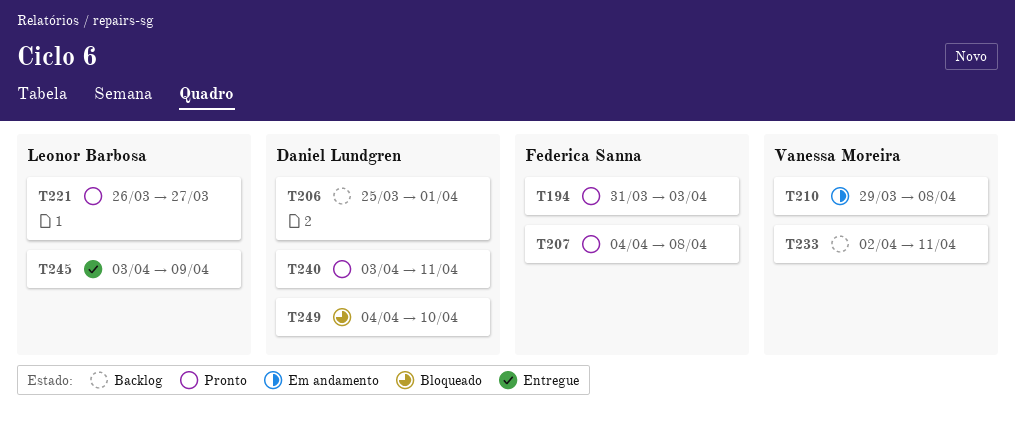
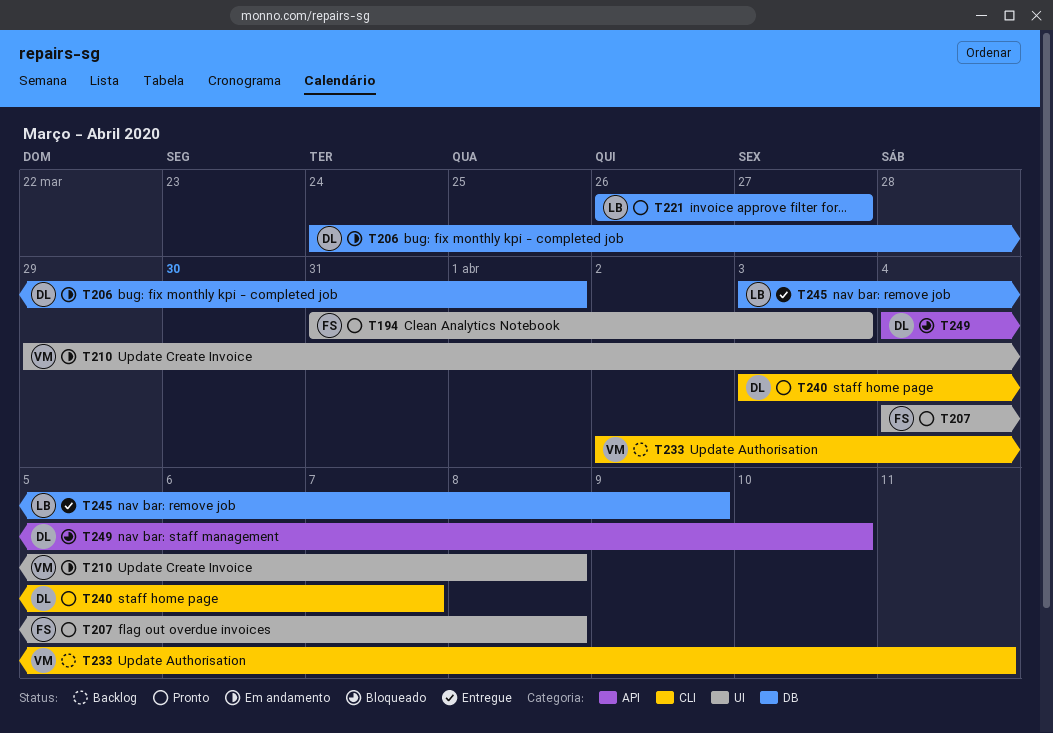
T206, status: Backlog -> Em andamento
T206, start: Mar 25 -> Mar 24
T240, due: Apr 11 -> Apr 7

